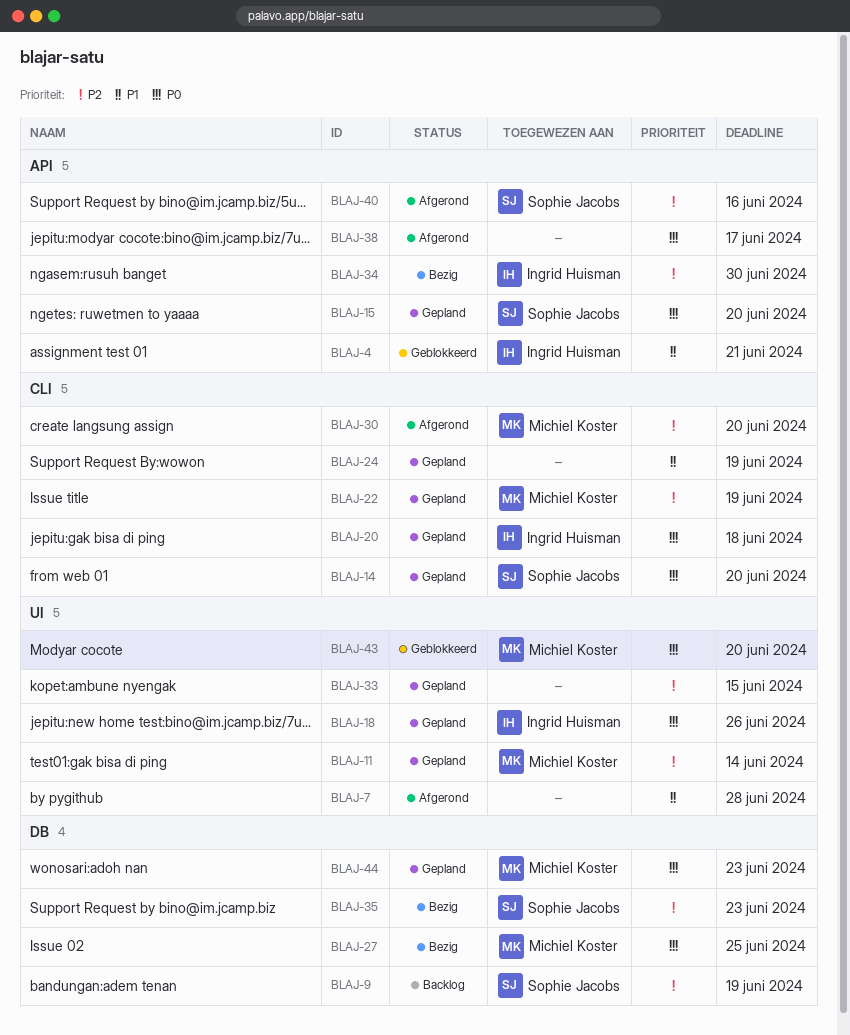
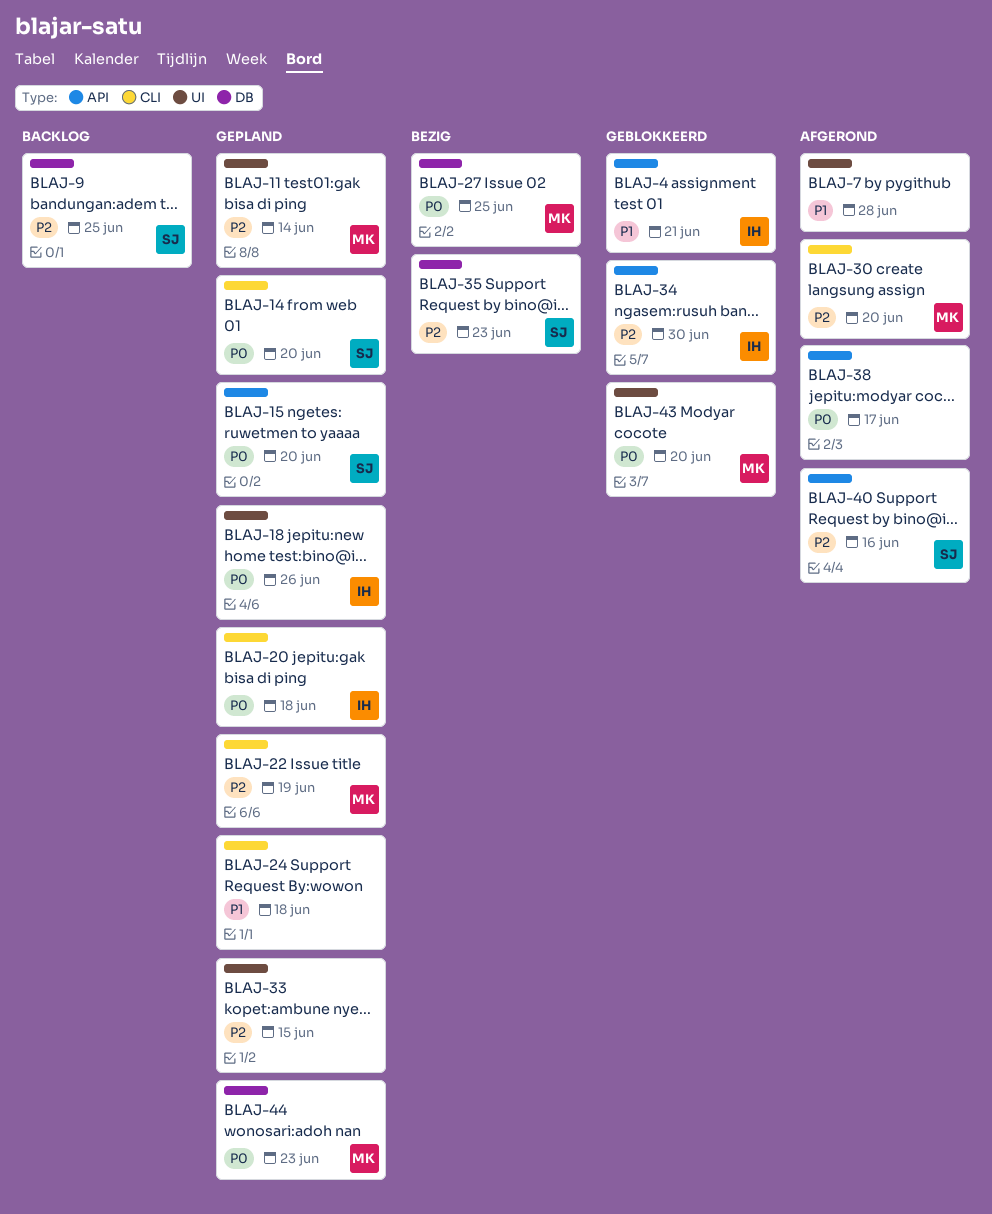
BLAJ-9, due: Jun 19 -> Jun 25
BLAJ-24, due: Jun 19 -> Jun 18
BLAJ-34, status: Bezig -> Geblokkeerd

